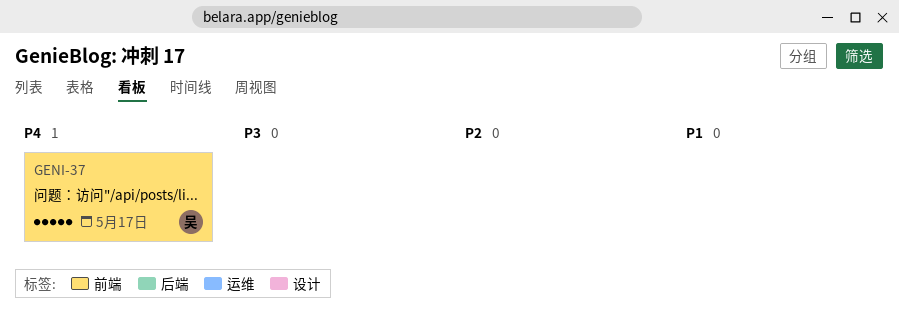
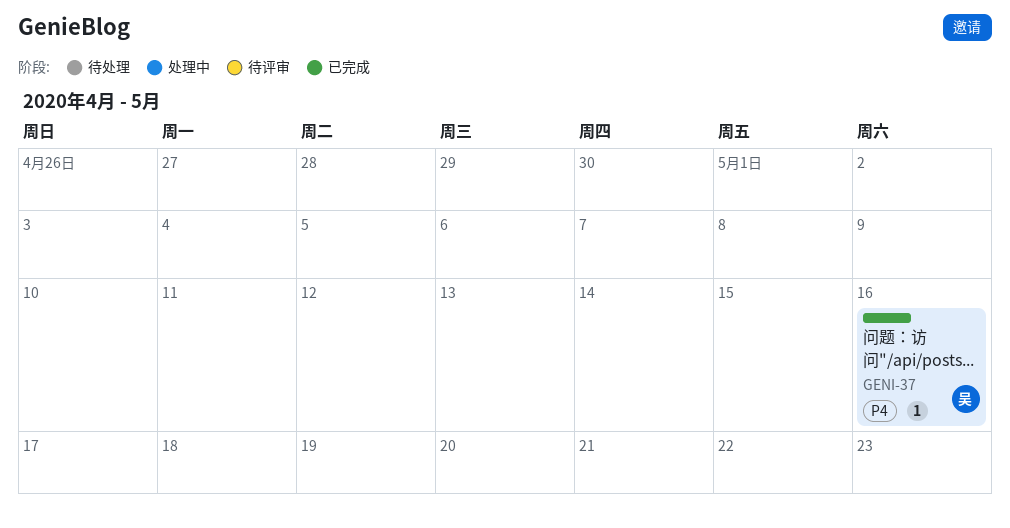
GENI-37, estimate: 5 -> 1
GENI-37, due: May 17 -> May 16

